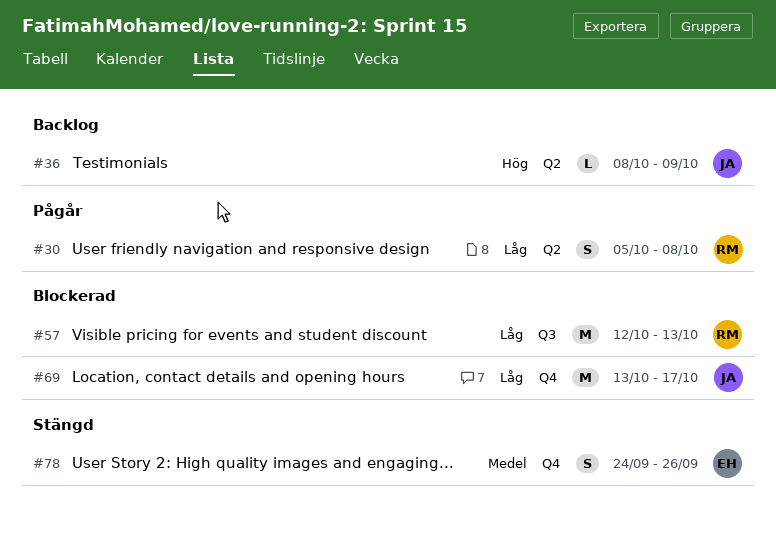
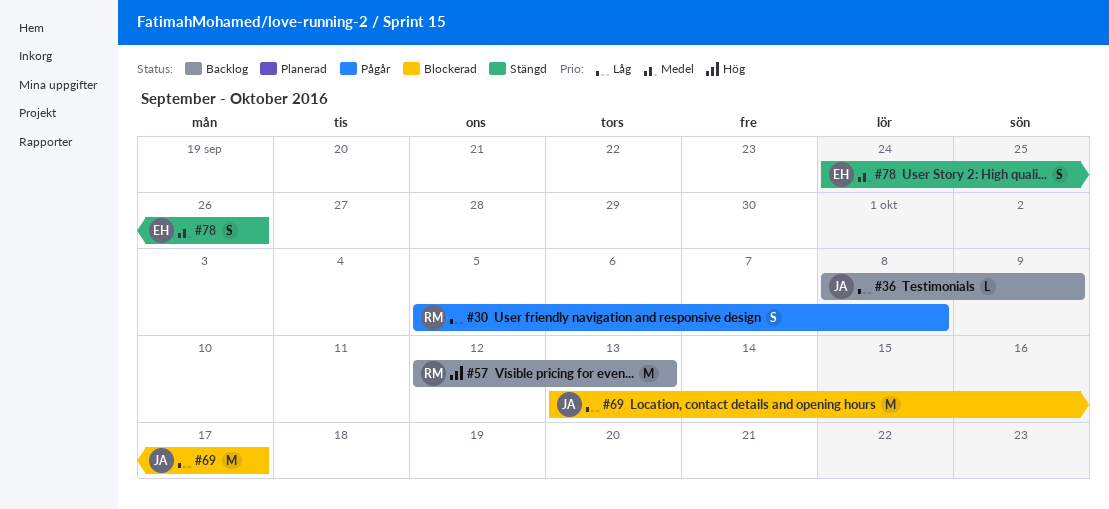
#36, priority: Hög -> Låg
#57, status: Blockerad -> Backlog
#57, priority: Låg -> Hög

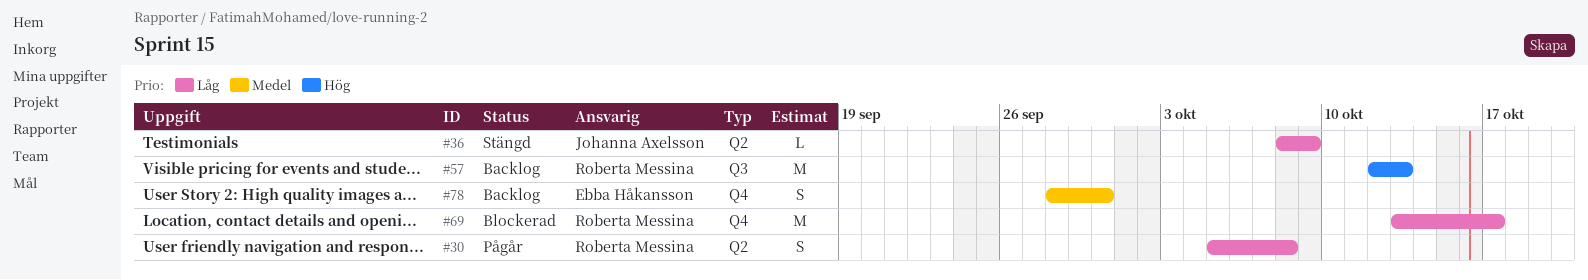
#36, status: Backlog -> Stängd
#69, owner: Johanna Axelsson -> Roberta Messina
#78, status: Stängd -> Backlog
#78, start: Sep 24 -> Sep 28
#78, due: Sep 26 -> Sep 30

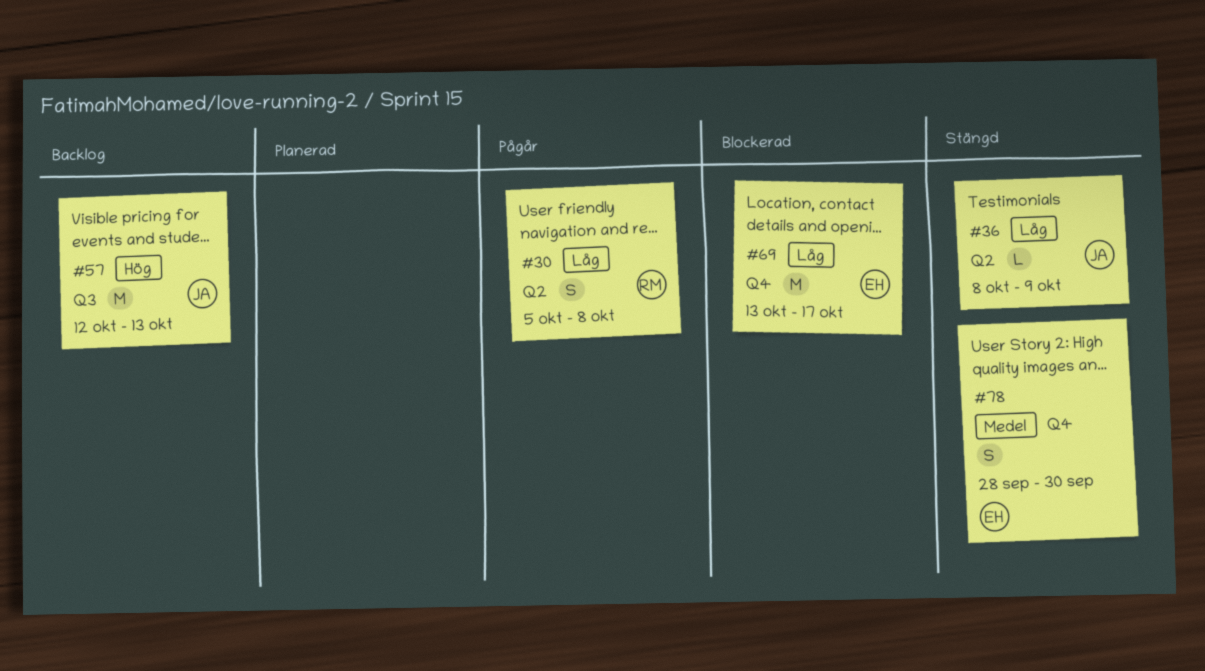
#57, owner: Roberta Messina -> Johanna Axelsson
#69, owner: Roberta Messina -> Ebba Håkansson
#78, status: Backlog -> Stängd

